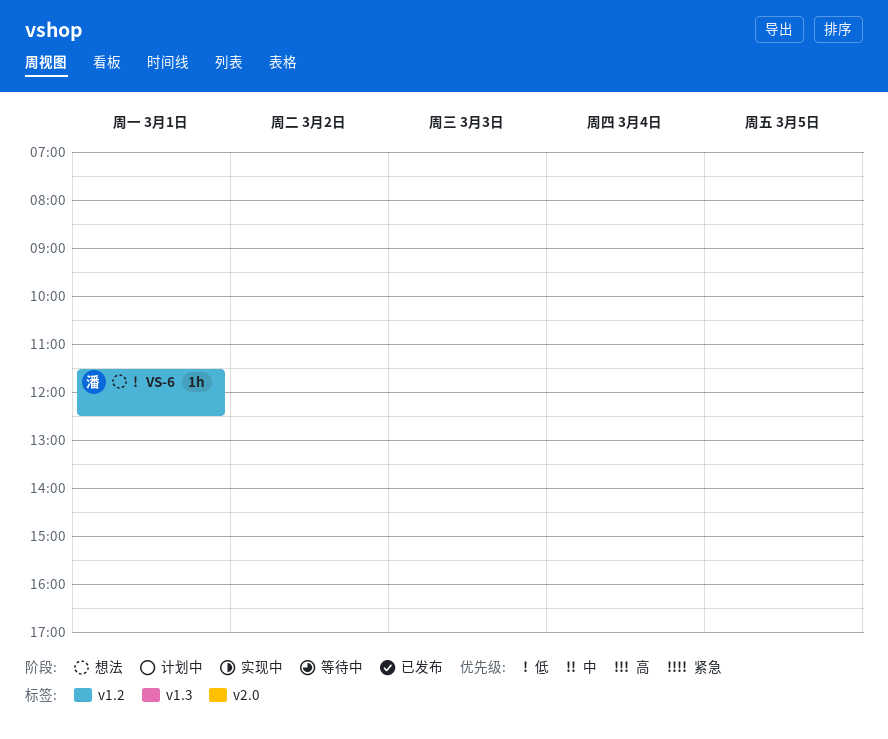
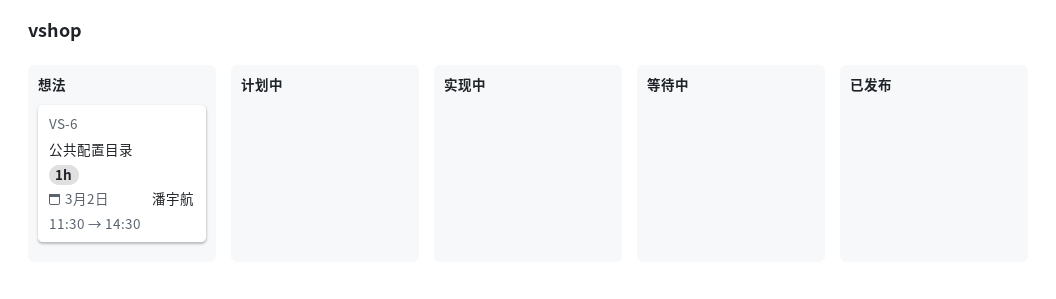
VS-6, day: Mar 1 -> Mar 2
VS-6, ends: 12:30 -> 14:30

